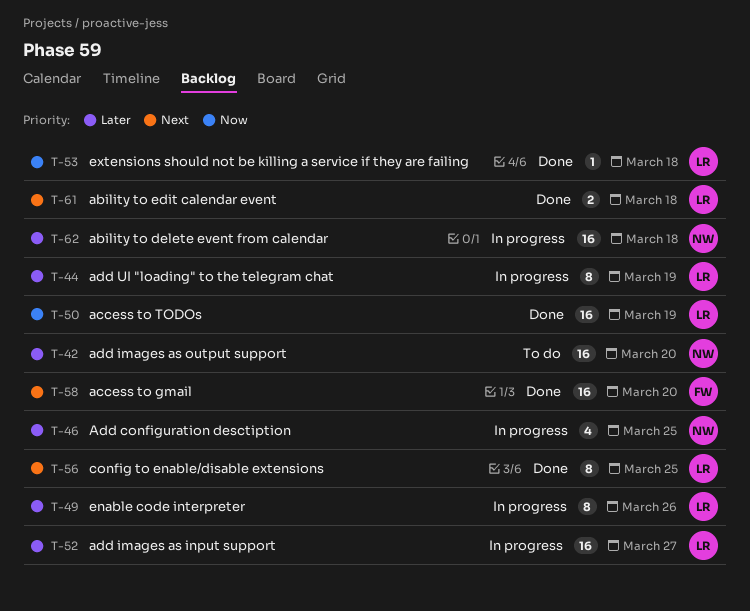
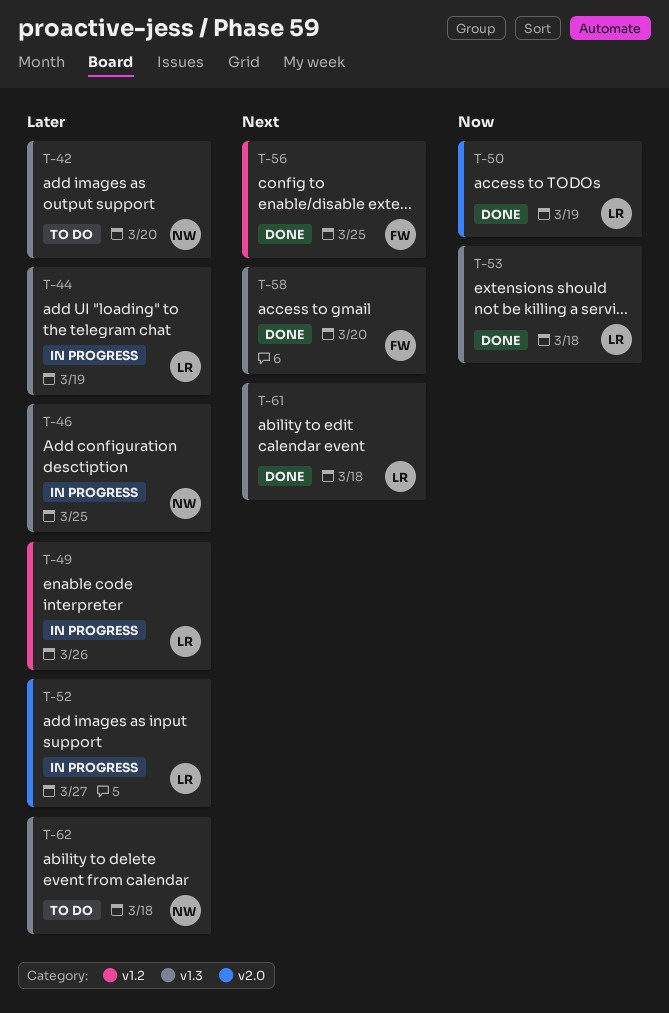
T-56, owner: LR -> FW
T-62, status: In progress -> To do

